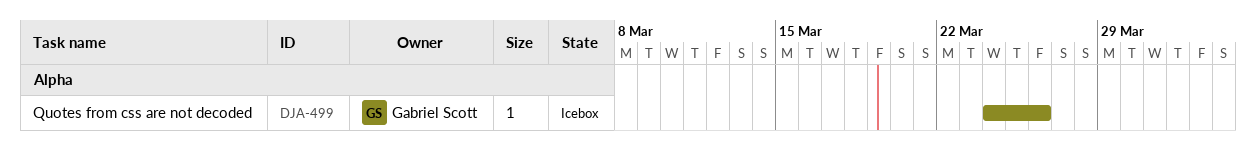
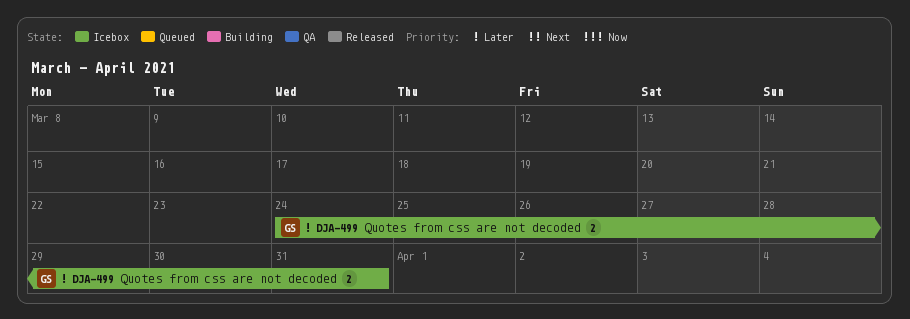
DJA-499, estimate: 1 -> 2
DJA-499, due: Mar 26 -> Mar 31

